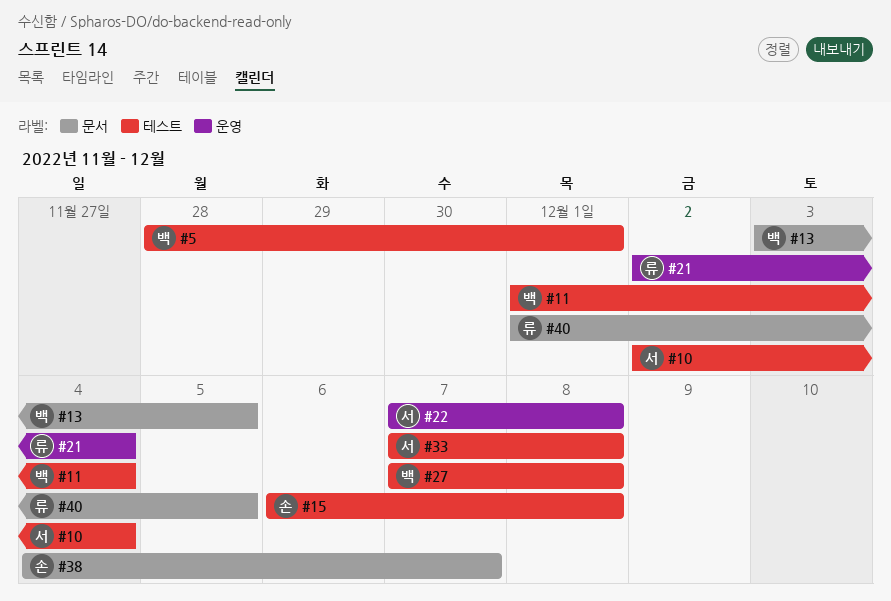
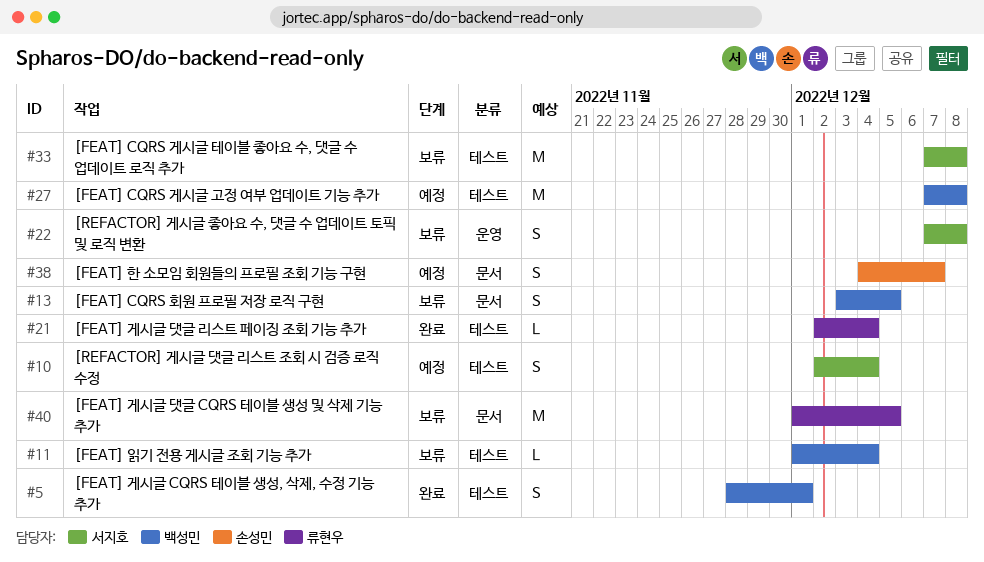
#15: present -> none
#21, label: 운영 -> 테스트

